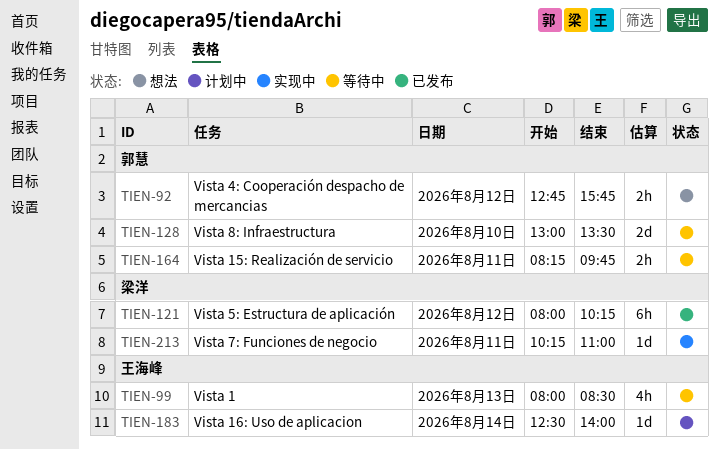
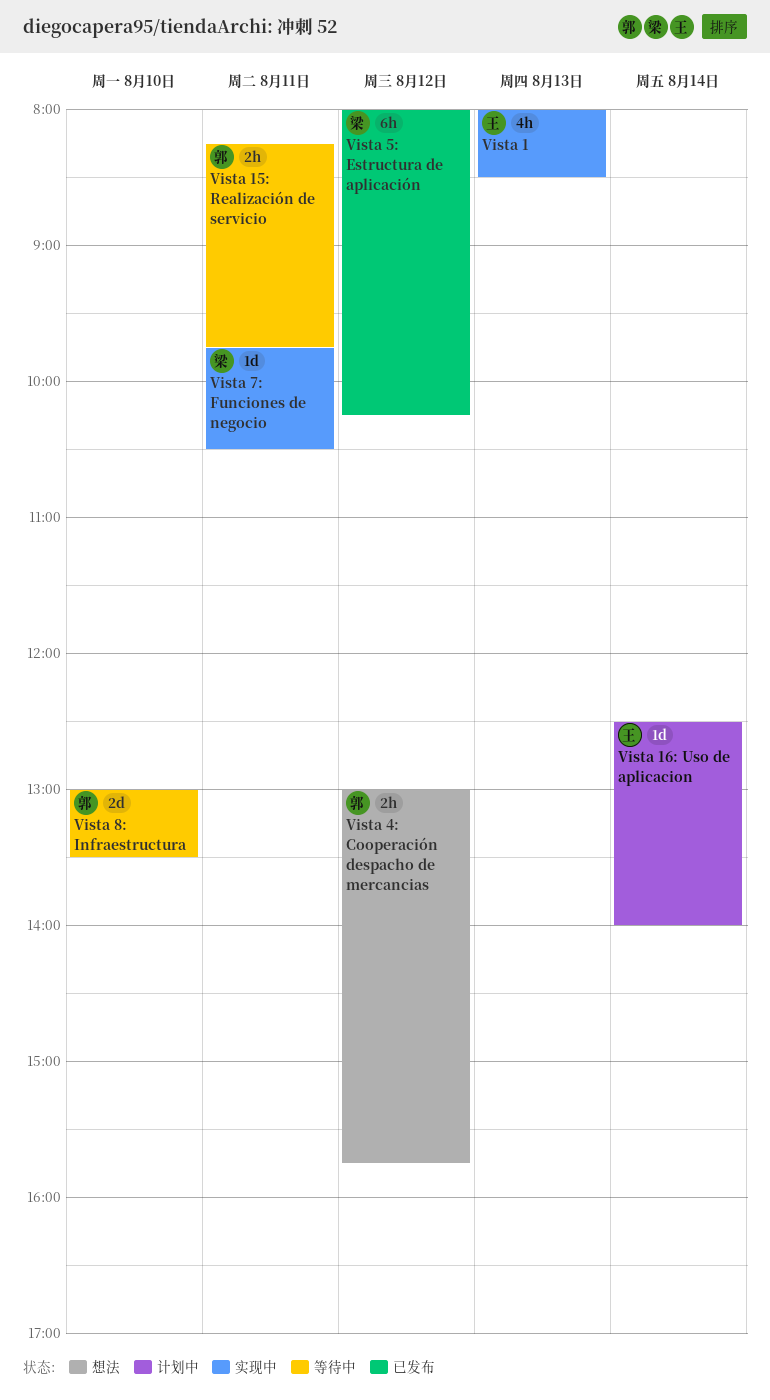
Vista 1, status: 等待中 -> 实现中
Vista 4: Cooperación despacho de mercancias, begins: 12:45 -> 13:00
Vista 7: Funciones de negocio, begins: 10:15 -> 09:45
Vista 7: Funciones de negocio, ends: 11:00 -> 10:30

